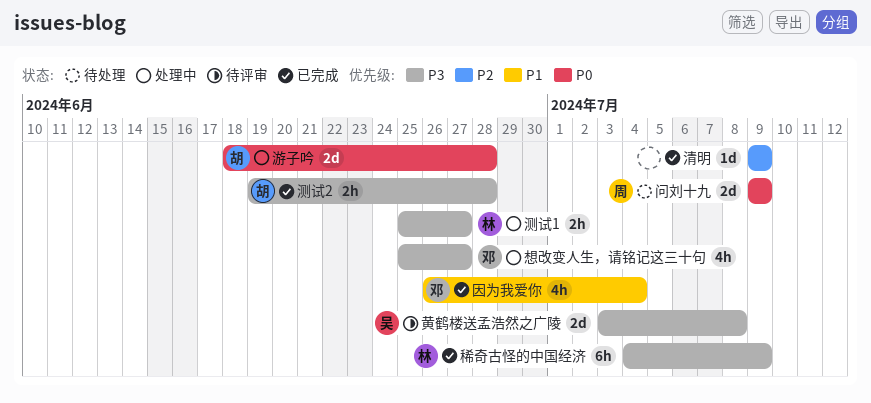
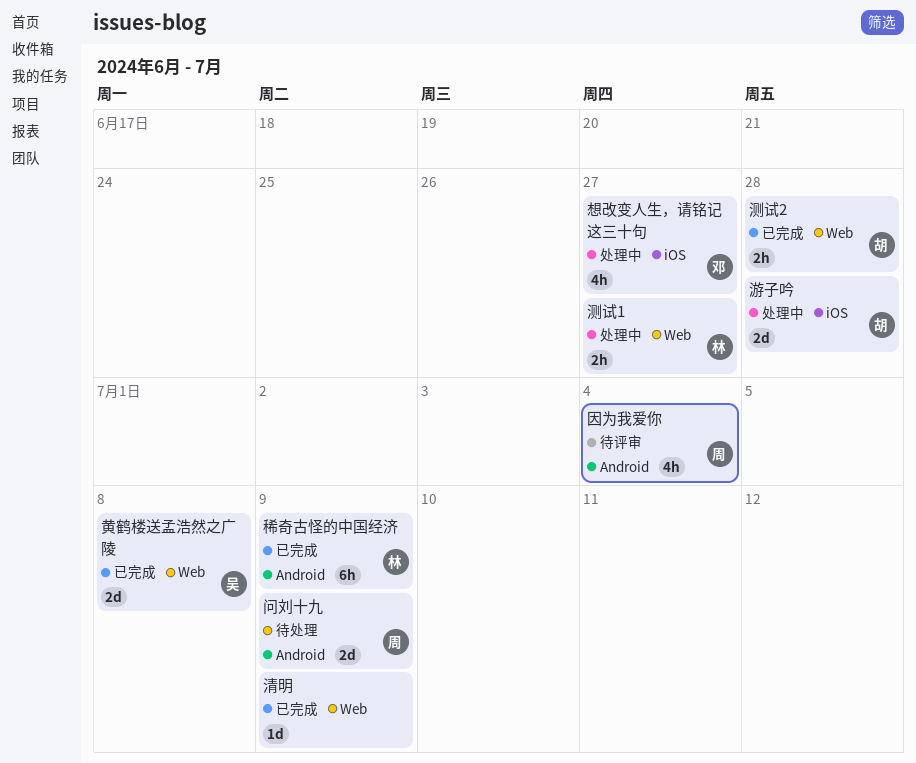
因为我爱你, status: 已完成 -> 待评审
因为我爱你, owner: 邓 -> 周
黄鹤楼送孟浩然之广陵, status: 待评审 -> 已完成

